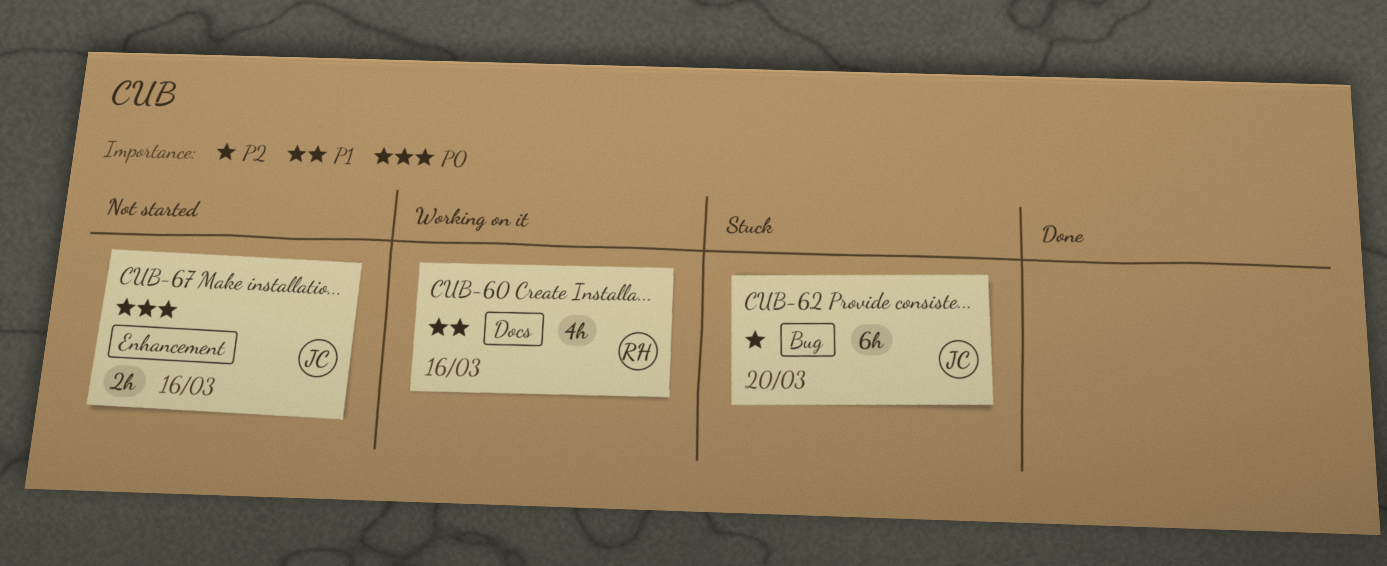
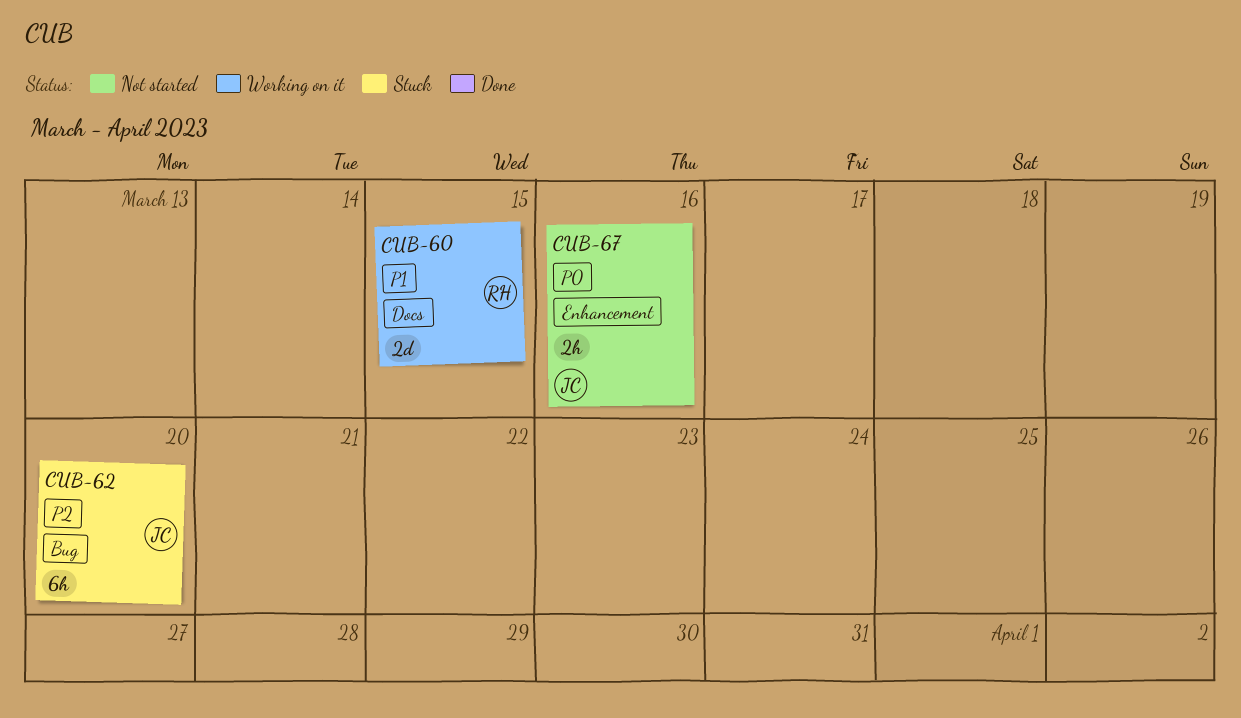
CUB-60, estimate: 4h -> 2d
CUB-60, due: Mar 16 -> Mar 15

